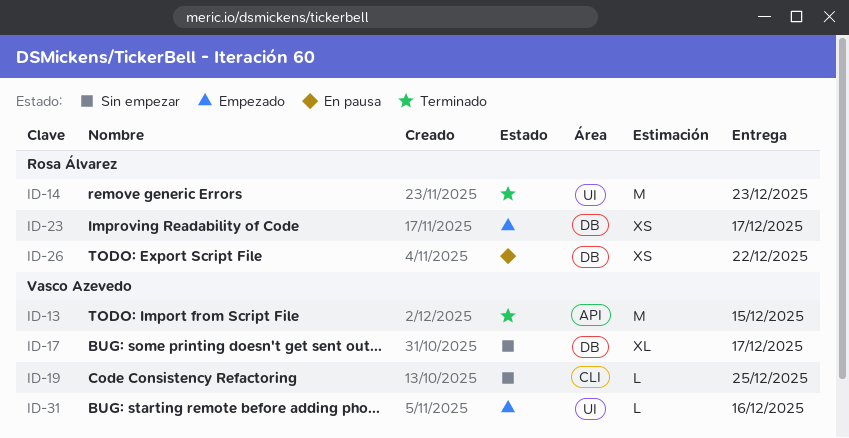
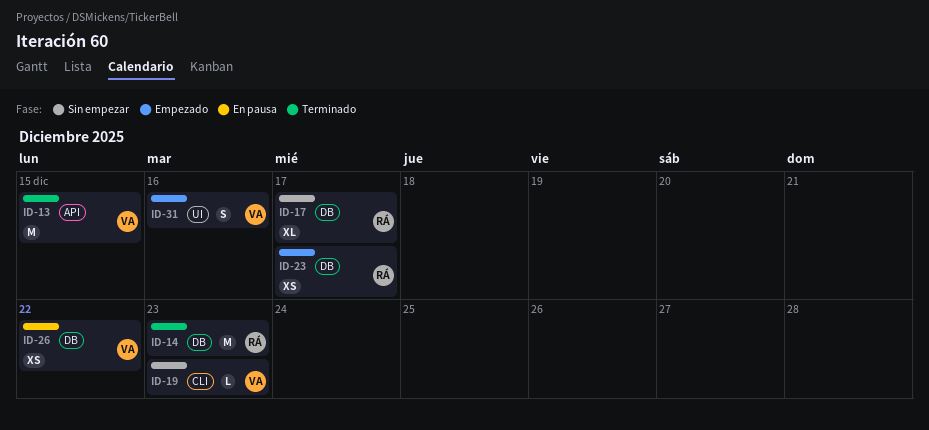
ID-14, label: UI -> DB
ID-17, owner: Vasco Azevedo -> Rosa Álvarez
ID-19, due: Dec 25 -> Dec 23
ID-26, owner: Rosa Álvarez -> Vasco Azevedo
ID-31, estimate: L -> S

